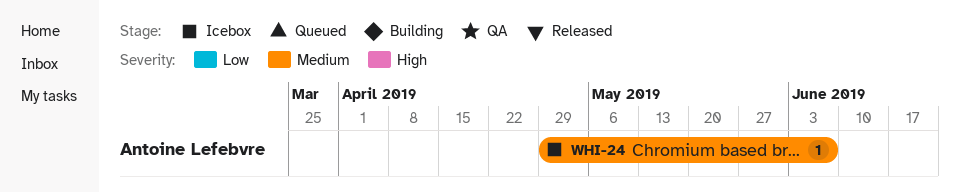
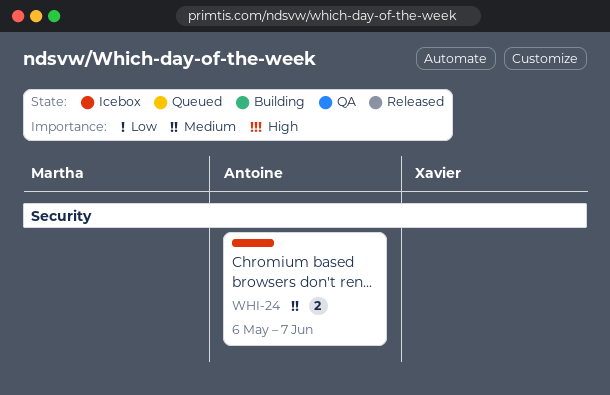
WHI-24, estimate: 1 -> 2
WHI-24, start: Apr 29 -> May 6

